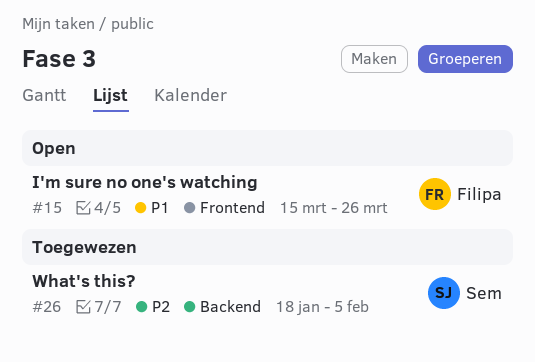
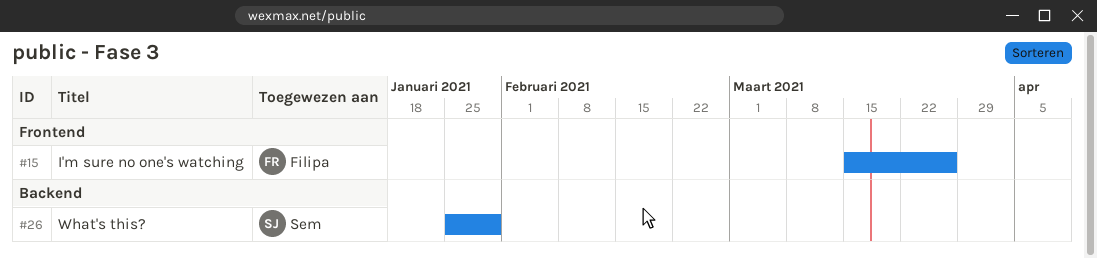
#26, start: Jan 18 -> Jan 25
#26, due: Feb 5 -> Jan 29

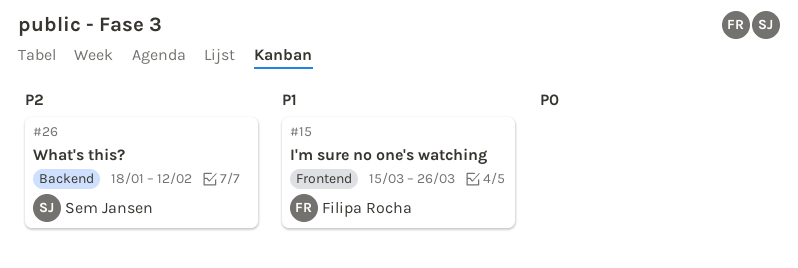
#26, start: Jan 25 -> Jan 18
#26, due: Jan 29 -> Feb 12

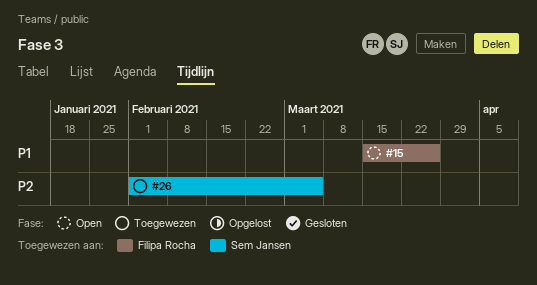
#26, start: Jan 18 -> Feb 1
#26, due: Feb 12 -> Mar 5

